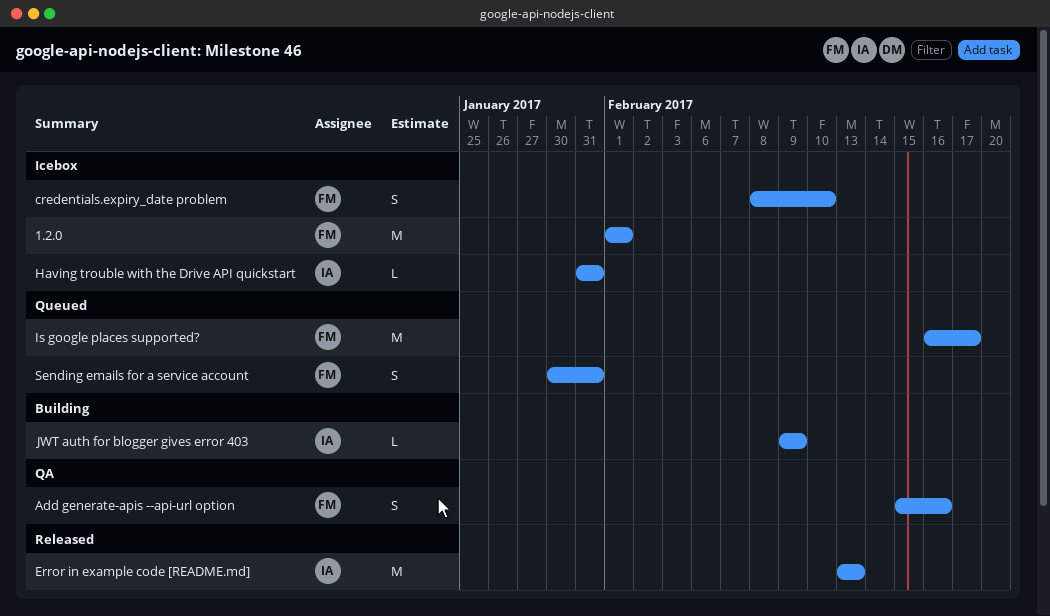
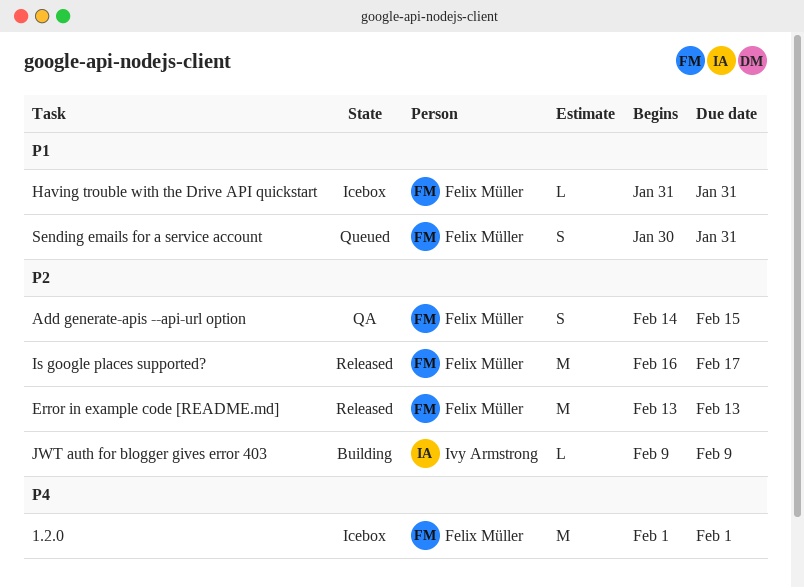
Add generate-apis --api-url option, start: Feb 15 -> Feb 14
Add generate-apis --api-url option, due: Feb 16 -> Feb 15
credentials.expiry_date problem: present -> none
Error in example code [README.md], owner: Ivy Armstrong -> Felix Müller
Having trouble with the Drive API quickstart, owner: Ivy Armstrong -> Felix Müller
Is google places supported?, status: Queued -> Released

